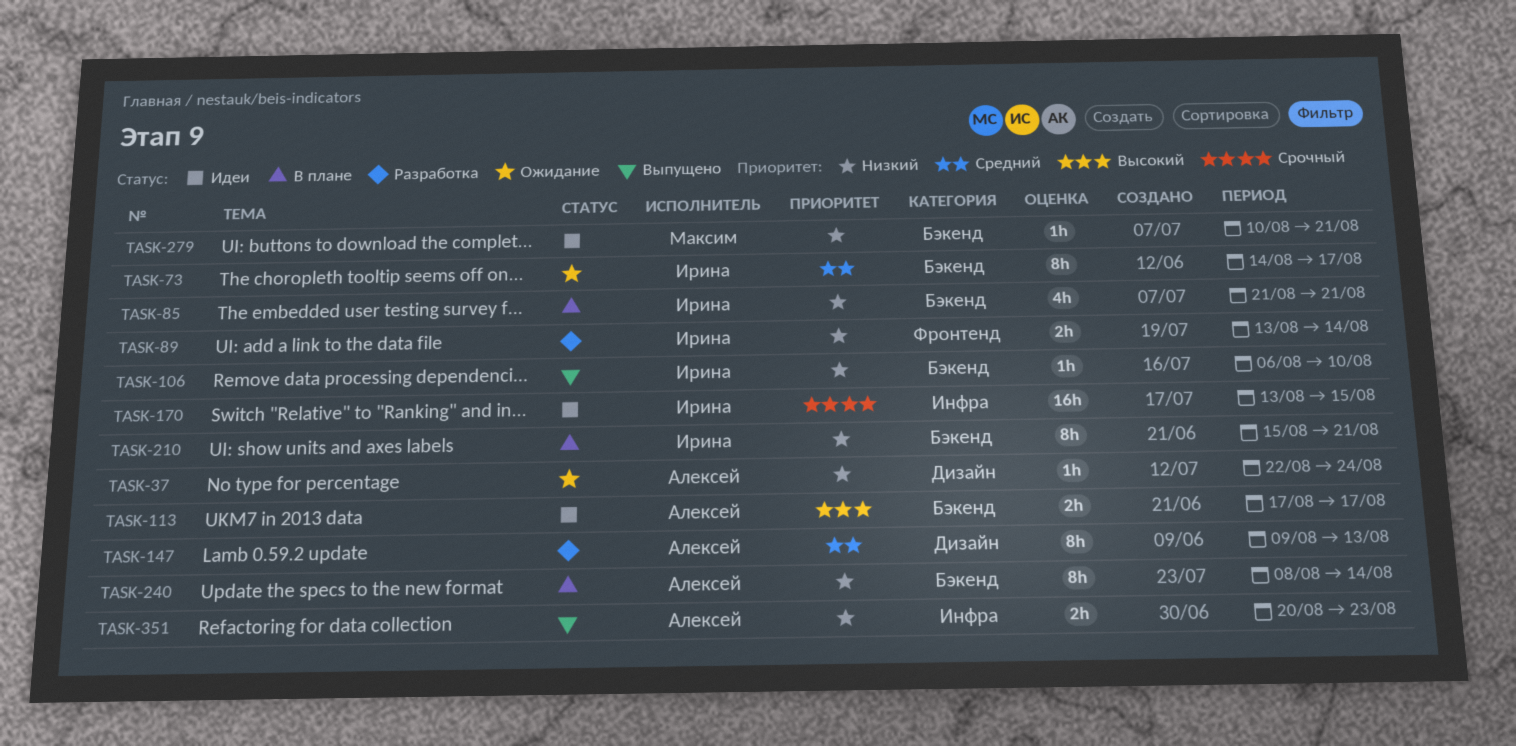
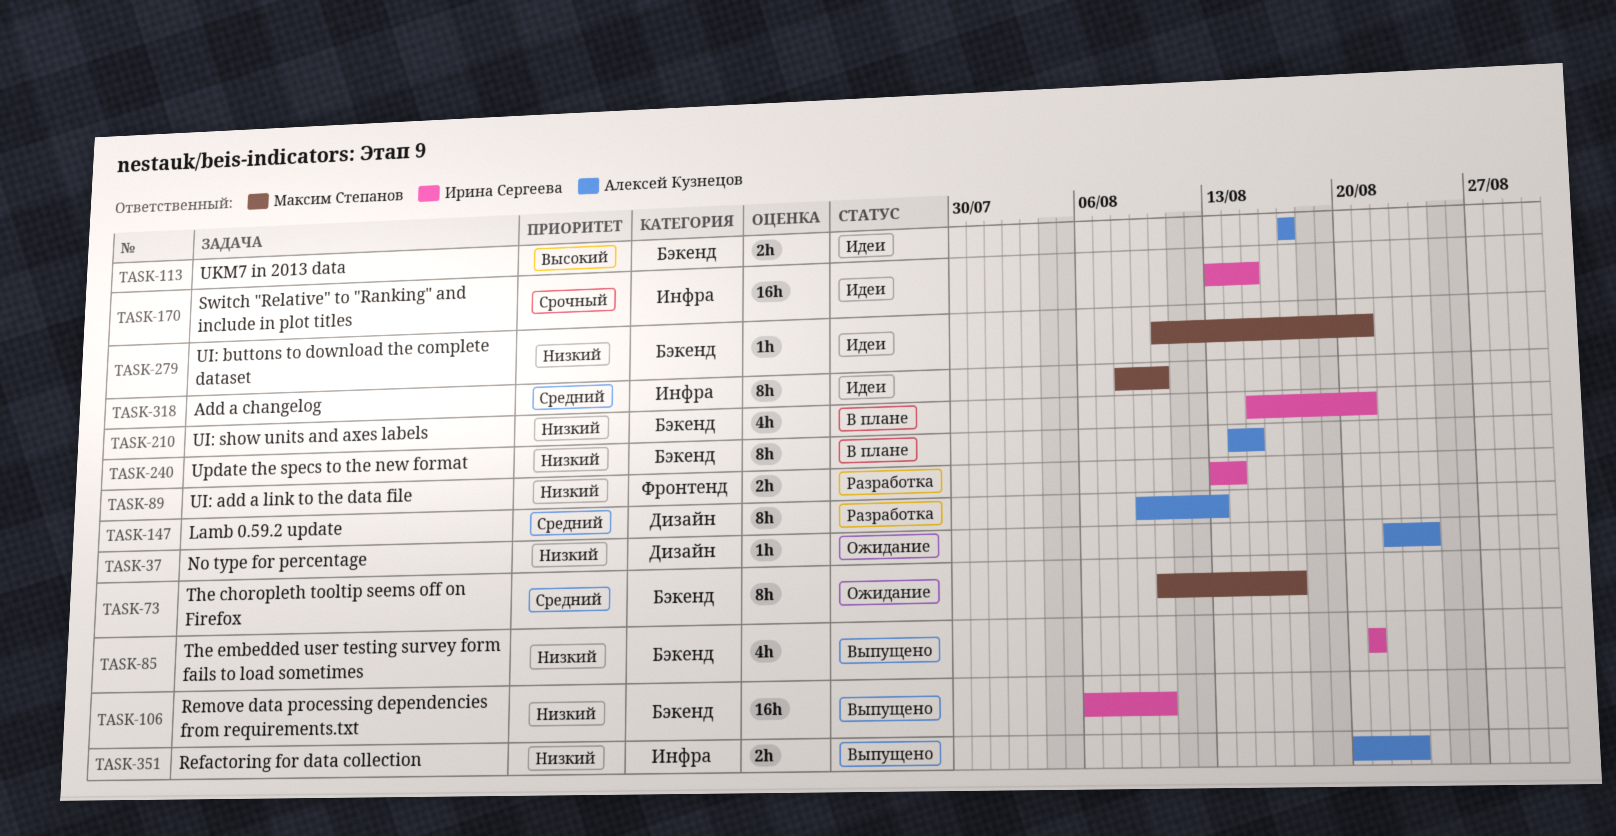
TASK-73, owner: Ирина Сергеева -> Максим Степанов
TASK-73, start: Aug 14 -> Aug 10
TASK-85, status: В плане -> Выпущено
TASK-106, estimate: 1h -> 16h
TASK-210, estimate: 8h -> 4h
TASK-240, start: Aug 8 -> Aug 14
TASK-240, due: Aug 14 -> Aug 15
TASK-318: none -> present

